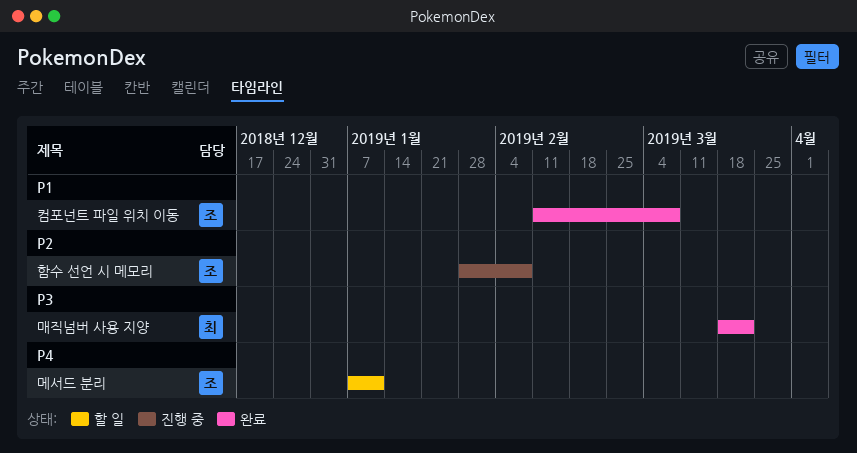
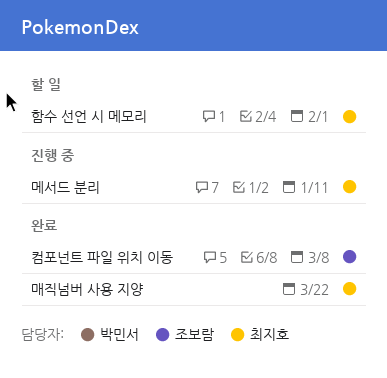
메서드 분리, status: 할 일 -> 진행 중
메서드 분리, owner: 조보람 -> 최지호
함수 선언 시 메모리, status: 진행 중 -> 할 일
함수 선언 시 메모리, owner: 조보람 -> 최지호
함수 선언 시 메모리, due: Feb 8 -> Feb 1

